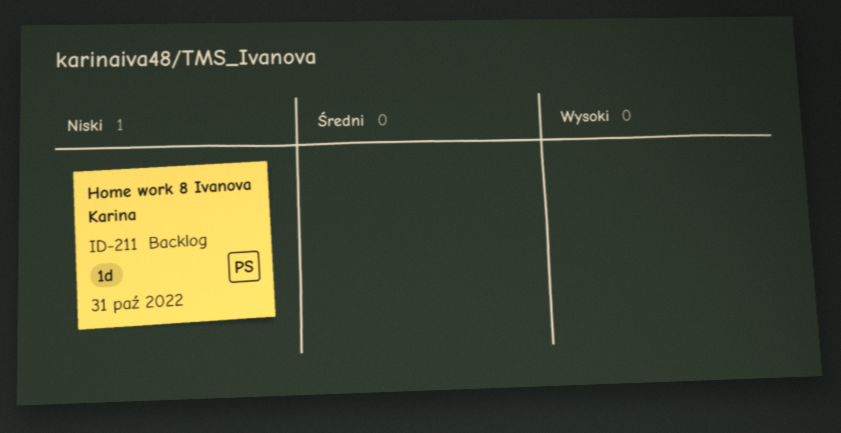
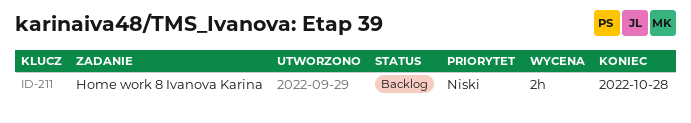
ID-211, estimate: 1d -> 2h
ID-211, due: Oct 31 -> Oct 28

